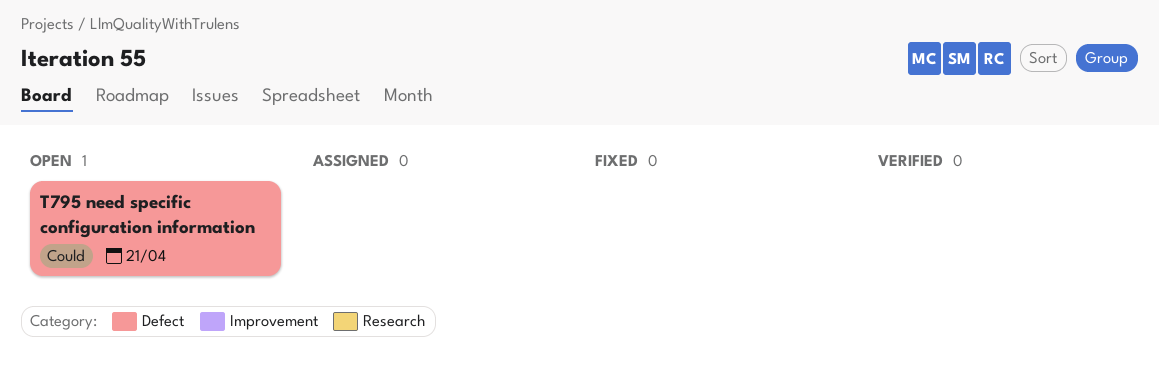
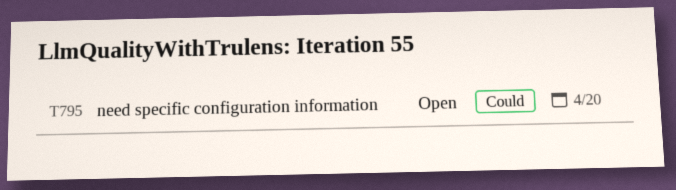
T795, due: Apr 21 -> Apr 20

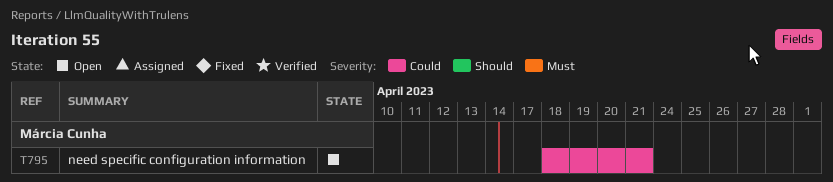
T795, due: Apr 20 -> Apr 21

